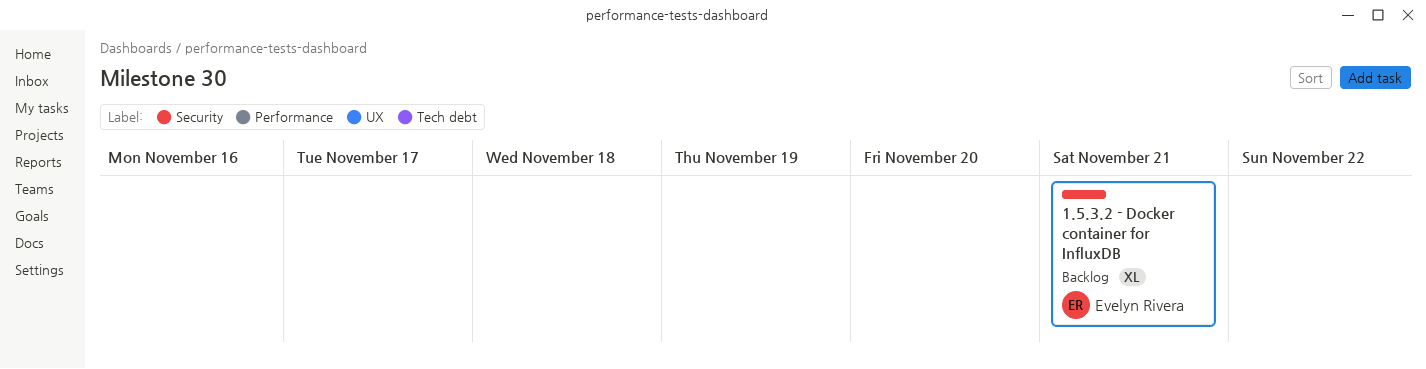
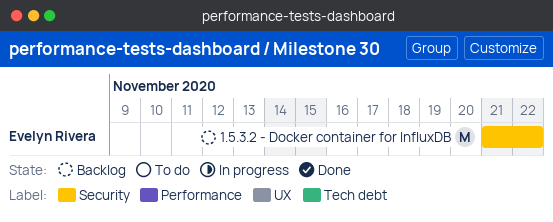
1.5.3.2 - Docker container for InfluxDB, estimate: XL -> M
1.5.3.2 - Docker container for InfluxDB, due: Nov 21 -> Nov 22

